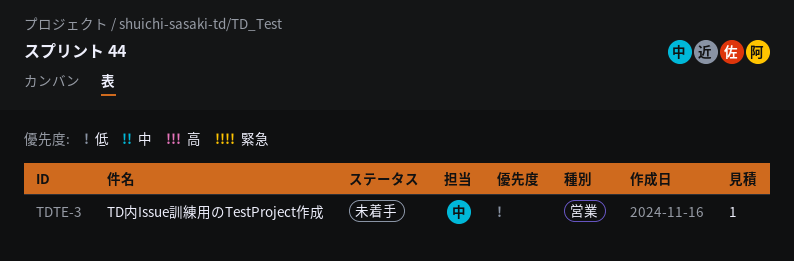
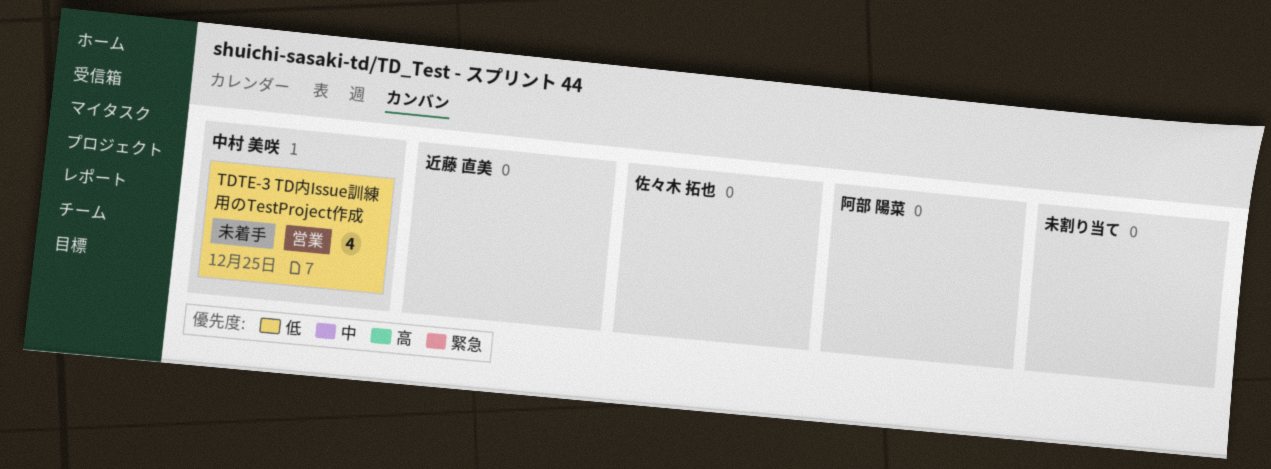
TDTE-3, estimate: 1 -> 4

